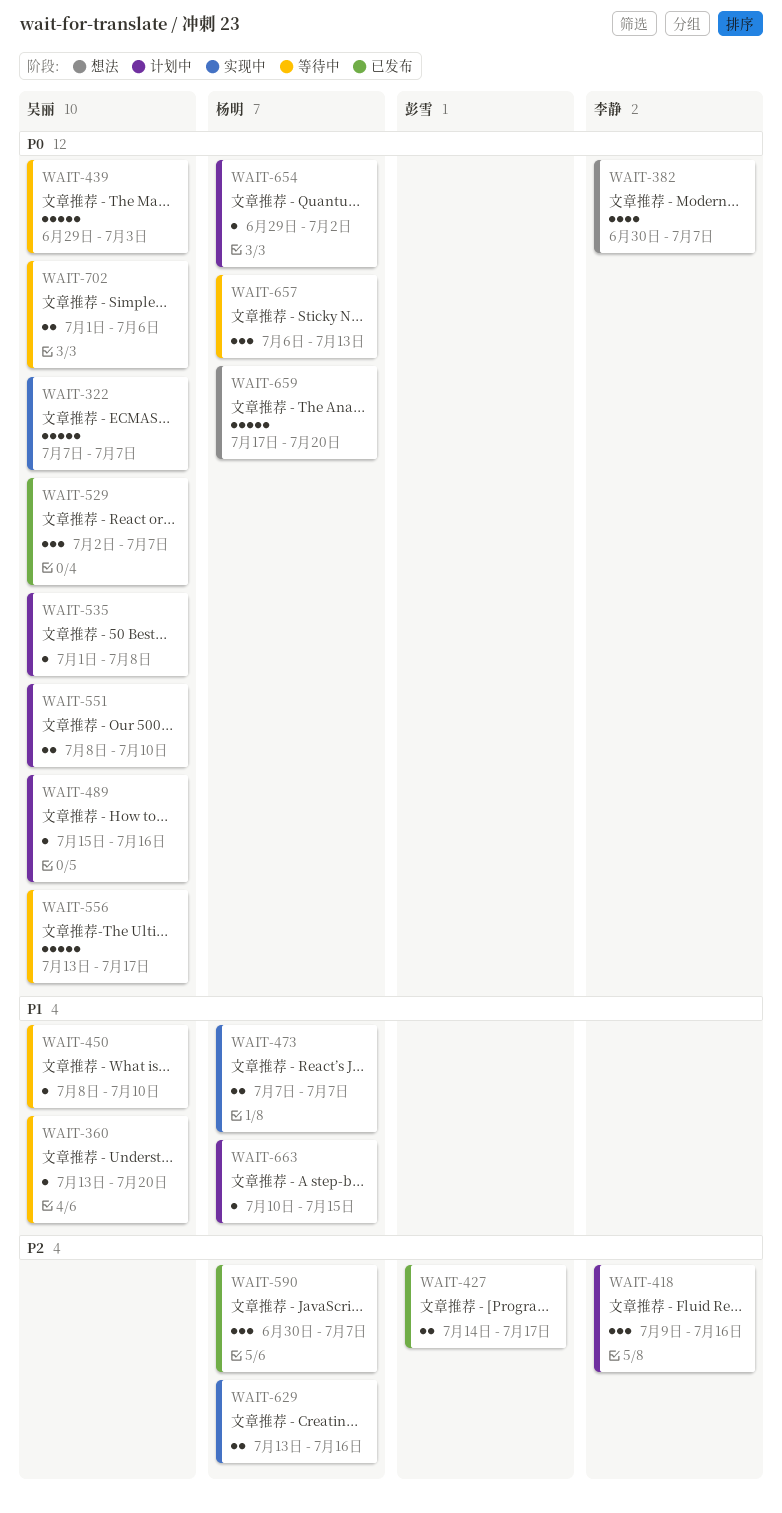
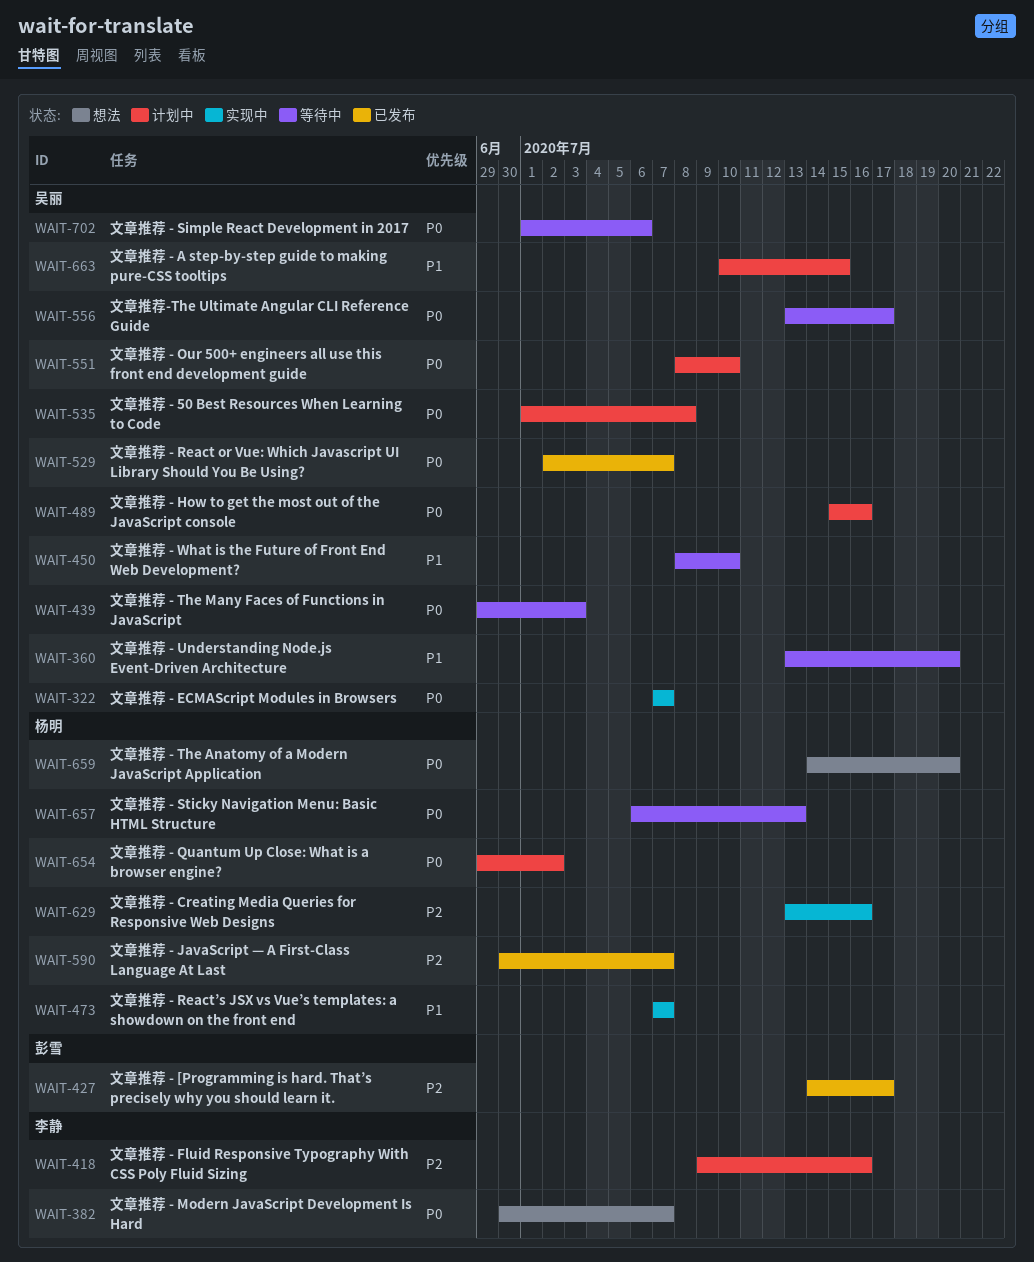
WAIT-659, start: Jul 17 -> Jul 14
WAIT-663, owner: 杨明 -> 吴丽

